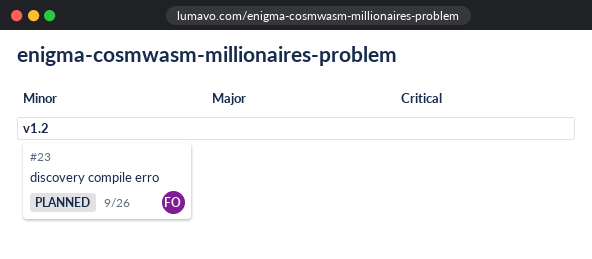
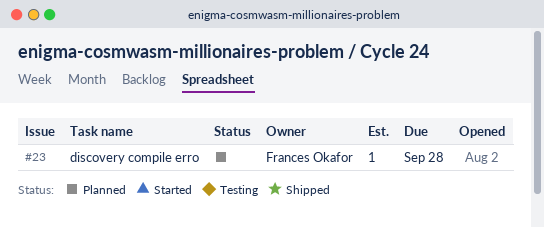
#23, due: Sep 26 -> Sep 28

